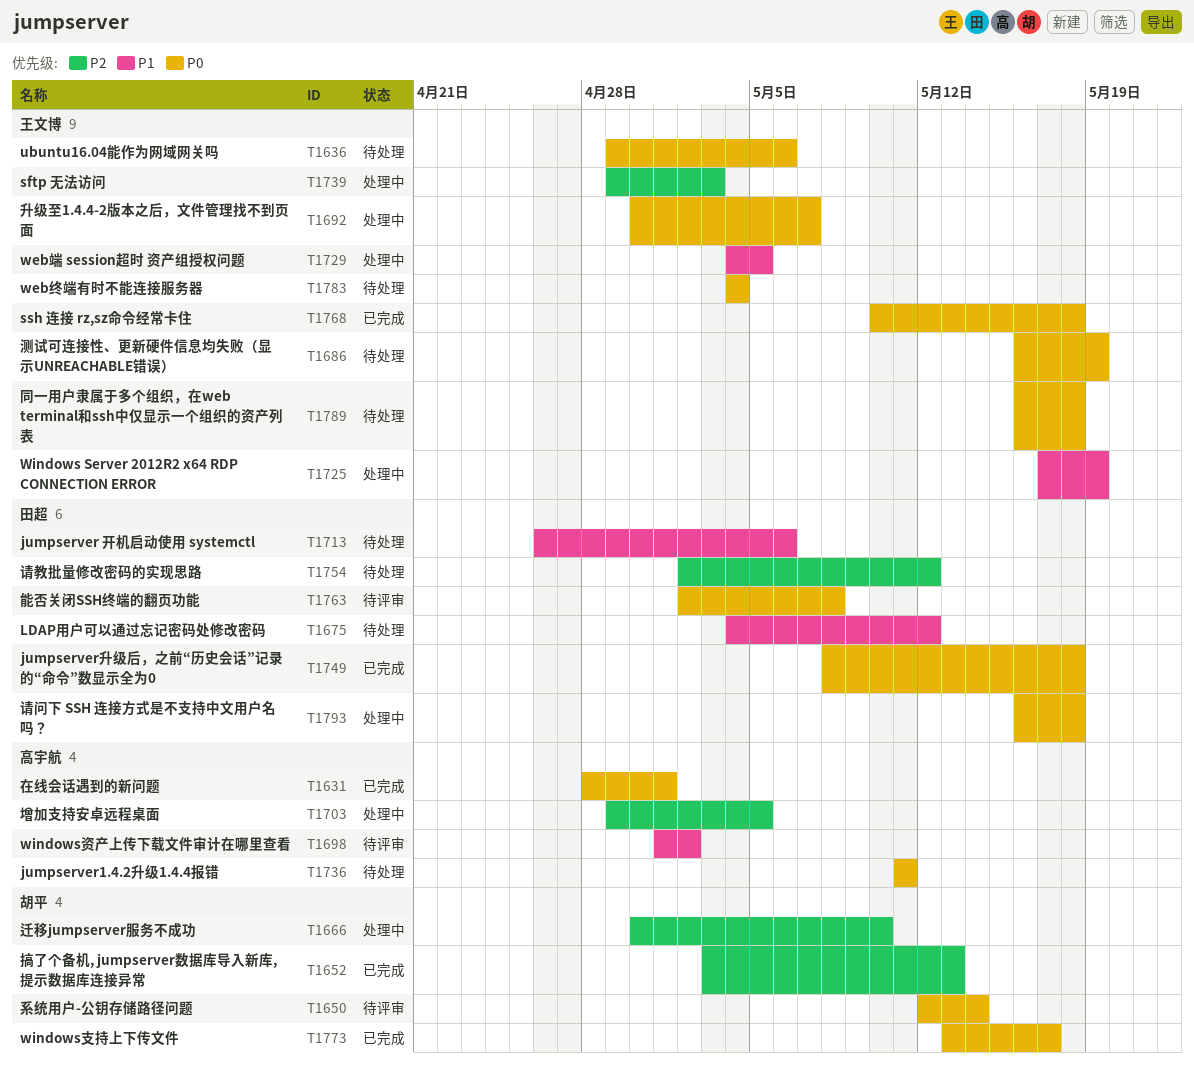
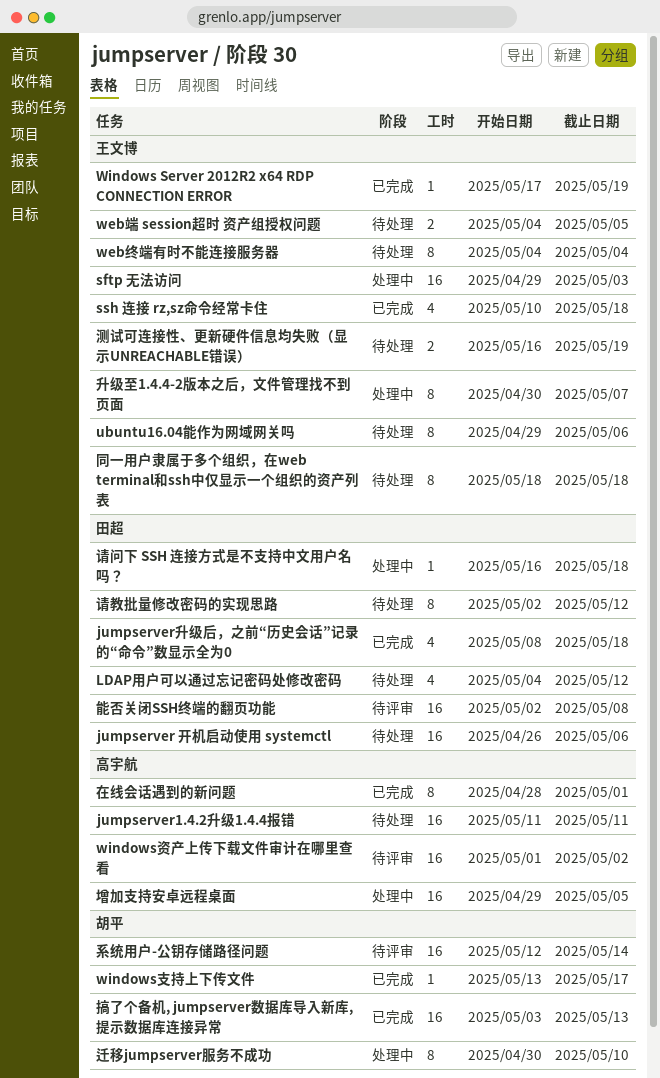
web端 session超时 资产组授权问题, status: 处理中 -> 待处理
Windows Server 2012R2 x64 RDP CONNECTION ERROR, status: 处理中 -> 已完成
同一用户隶属于多个组织，在web terminal和ssh中仅显示一个组织的资产列表, start: May 16 -> May 18

